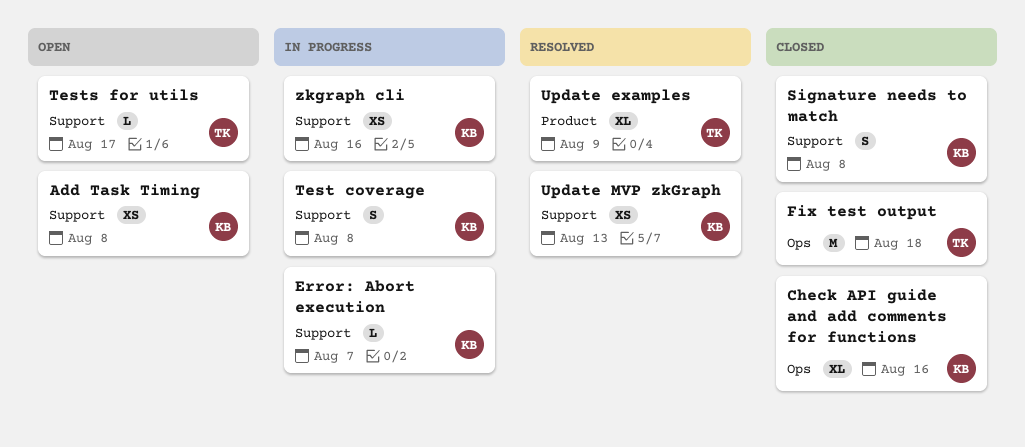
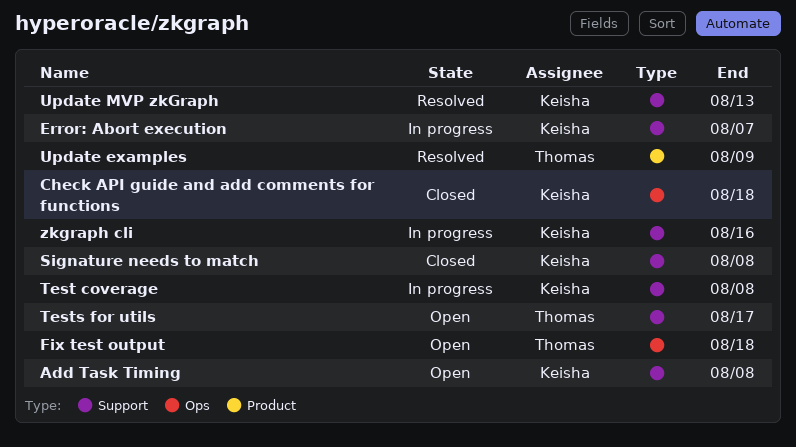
Check API guide and add comments for functions, due: Aug 16 -> Aug 18
Fix test output, status: Closed -> Open

